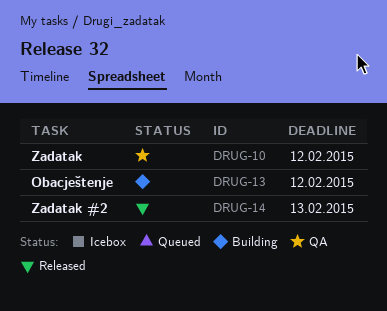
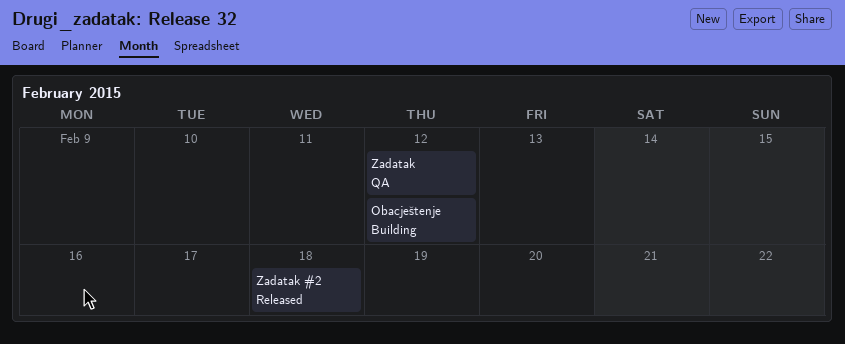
Zadatak #2, due: Feb 13 -> Feb 18

